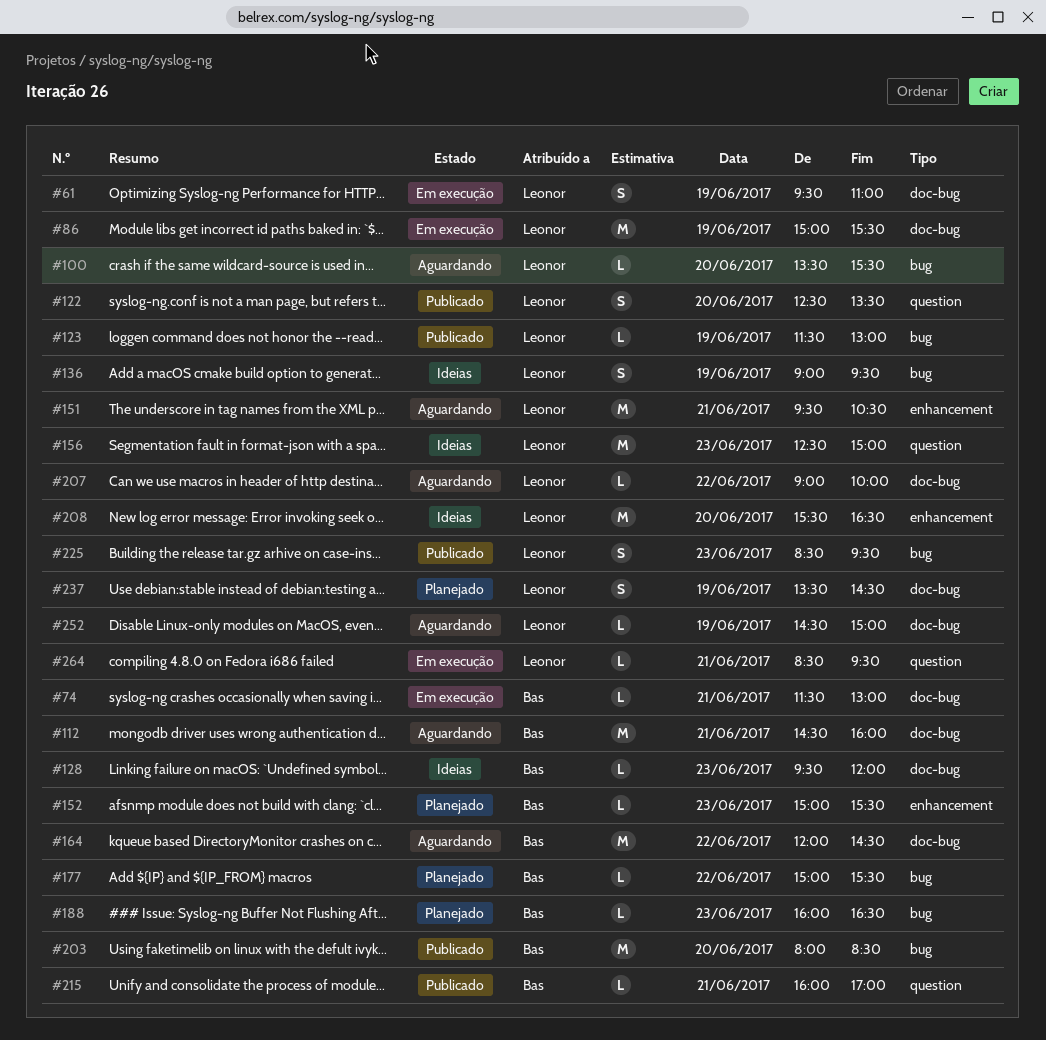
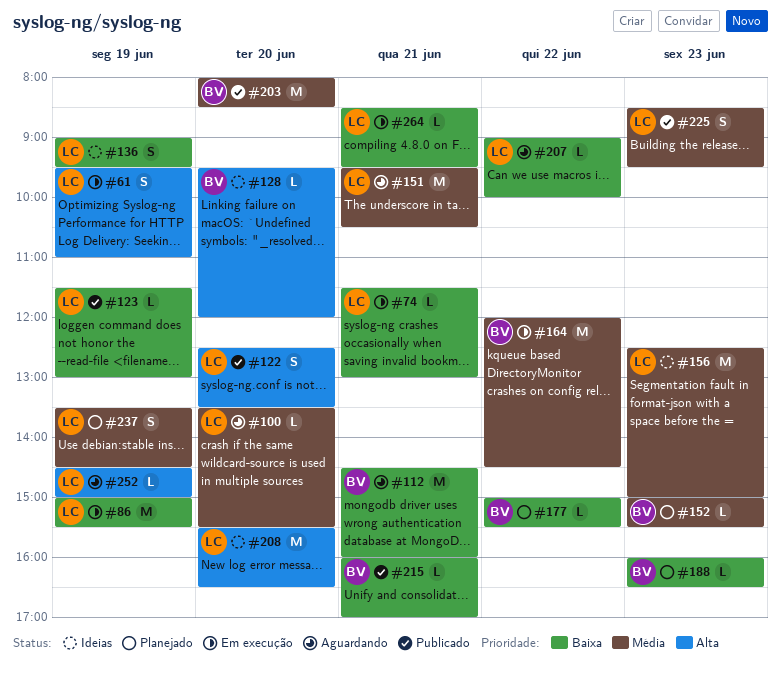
#74, owner: Bas -> Leonor
#128, day: Jun 23 -> Jun 20
#164, status: Aguardando -> Em execução

